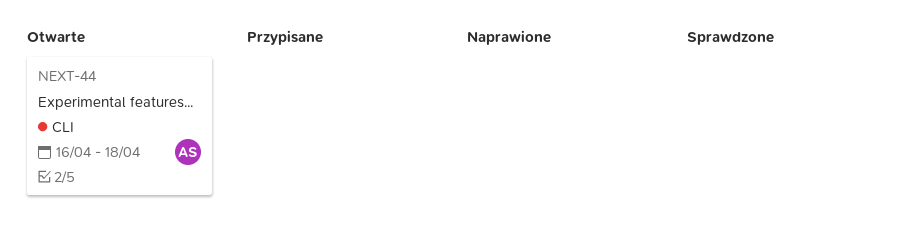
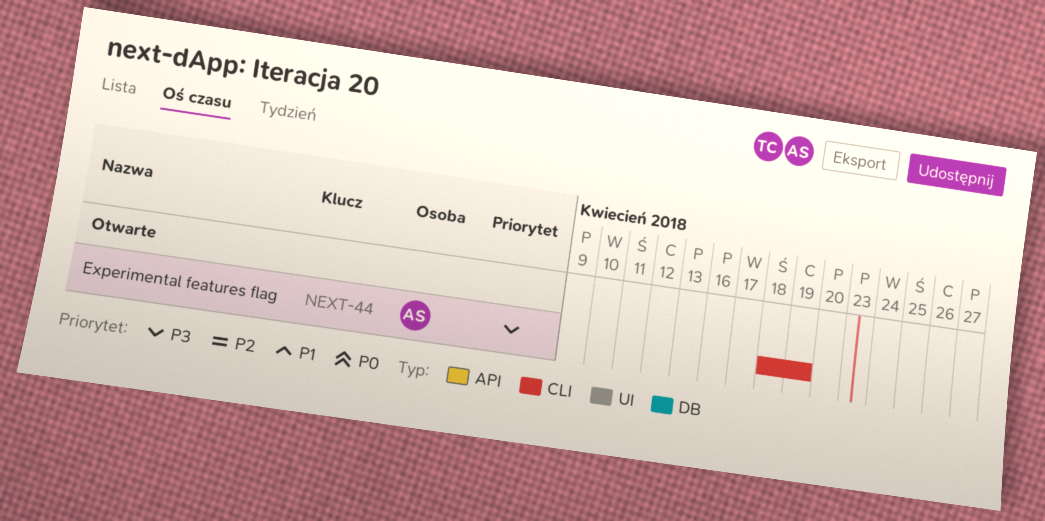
NEXT-44, start: Apr 16 -> Apr 18
NEXT-44, due: Apr 18 -> Apr 19

